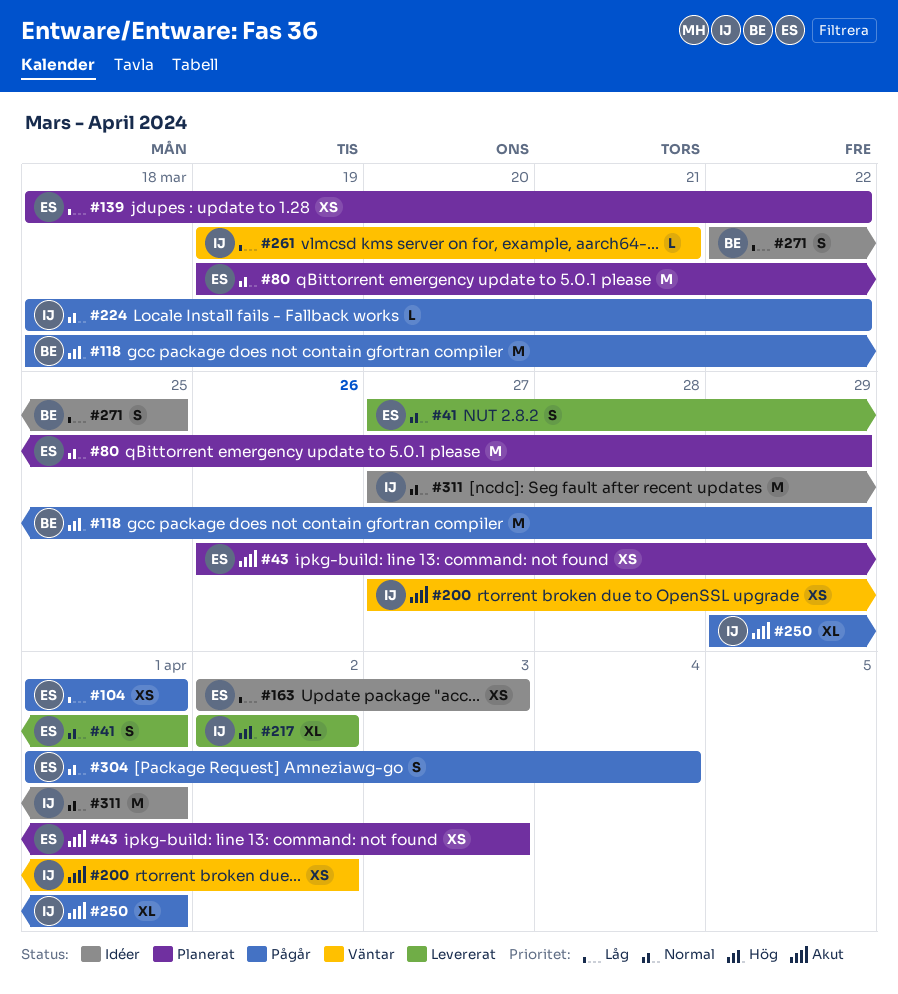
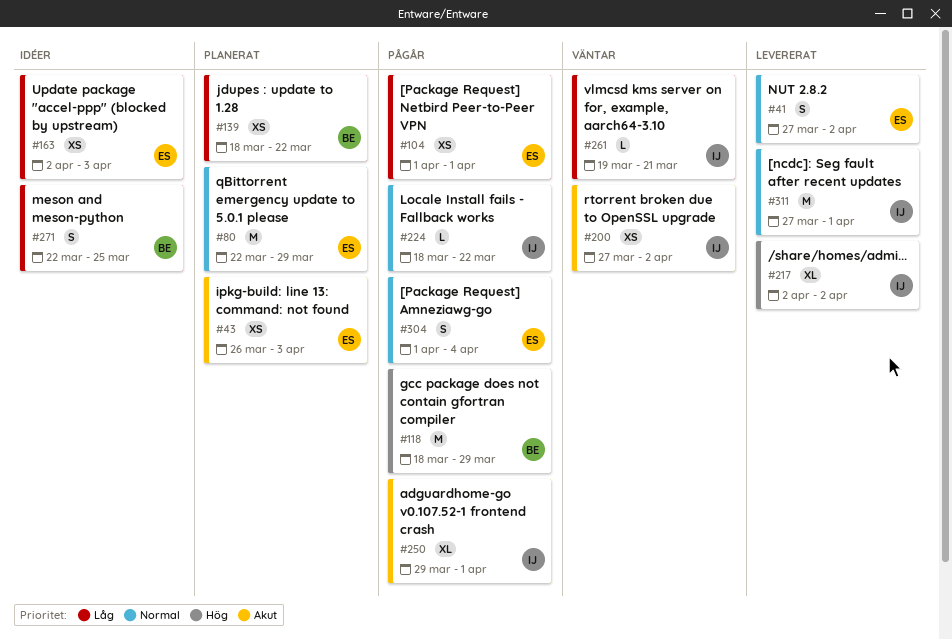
#41, due: Apr 1 -> Apr 2
#80, start: Mar 19 -> Mar 22
#139, owner: ES -> BE
#311, status: Idéer -> Levererat

